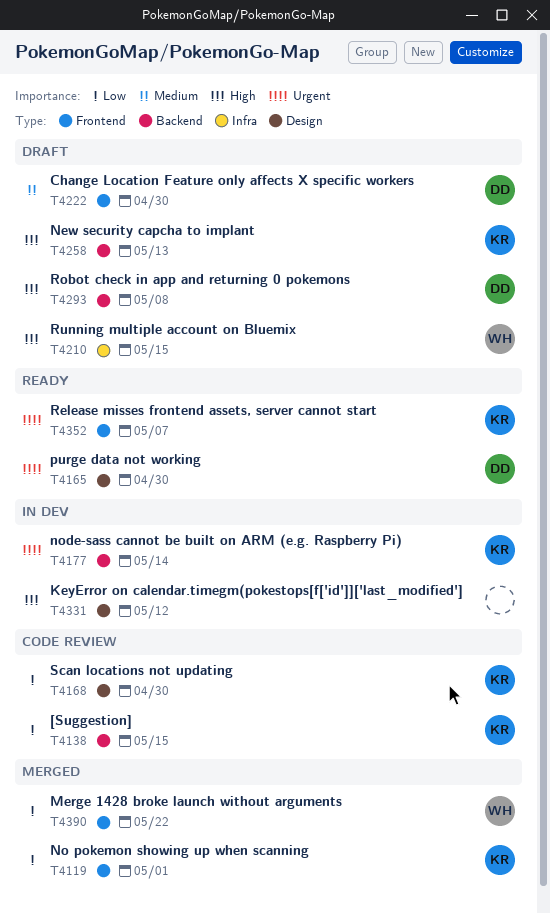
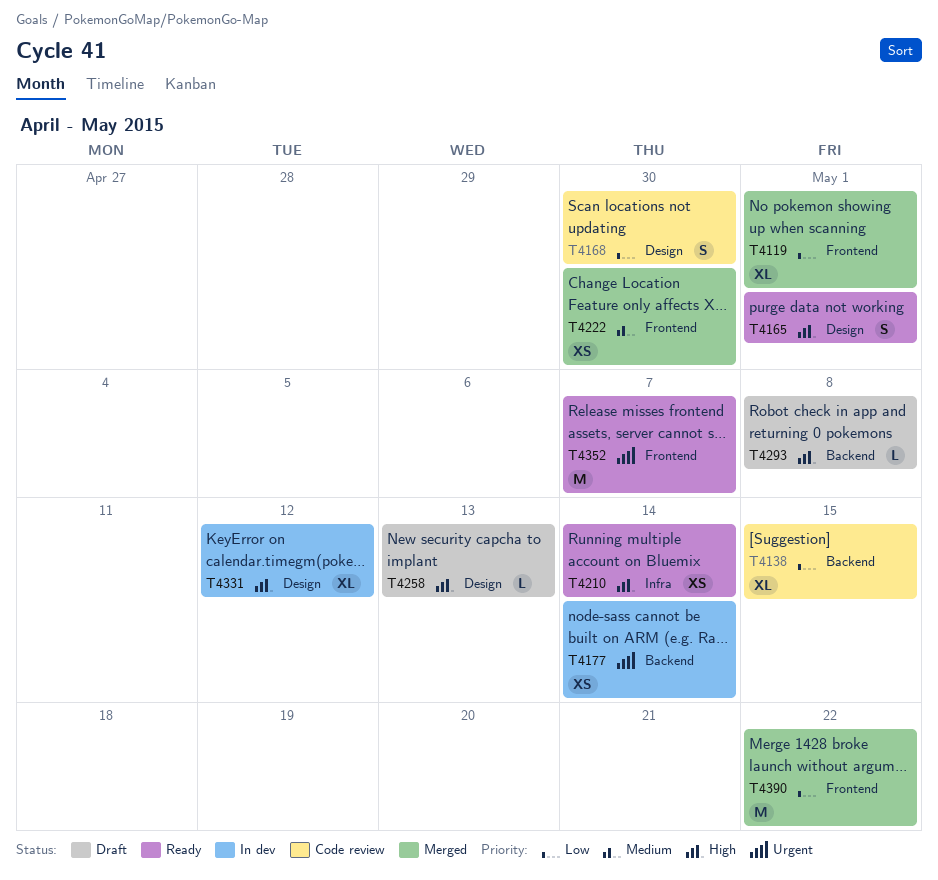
T4165, priority: Urgent -> High
T4165, due: Apr 30 -> May 1
T4210, status: Draft -> Ready
T4210, due: May 15 -> May 14
T4222, status: Draft -> Merged
T4258, label: Backend -> Design

